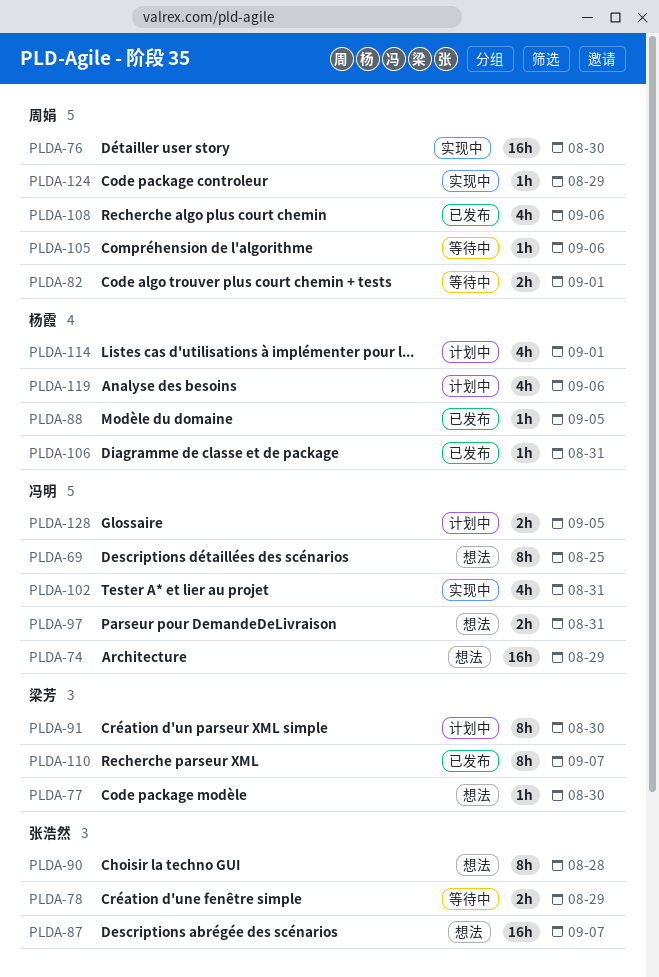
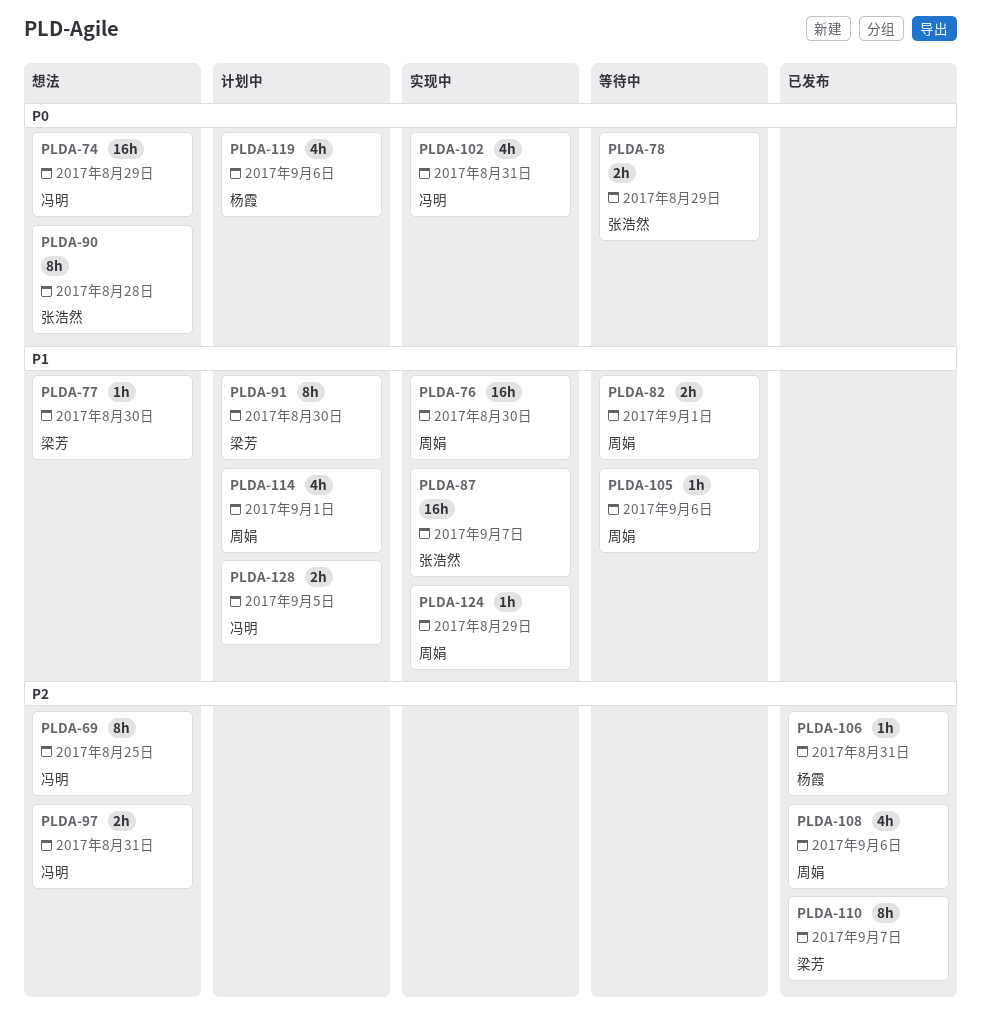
PLDA-87, status: 想法 -> 实现中
PLDA-88: present -> none
PLDA-114, owner: 杨霞 -> 周娟

